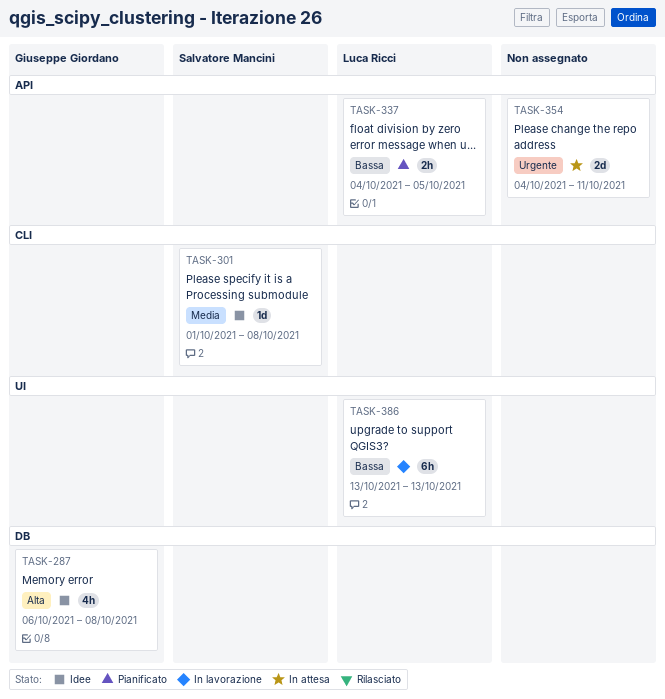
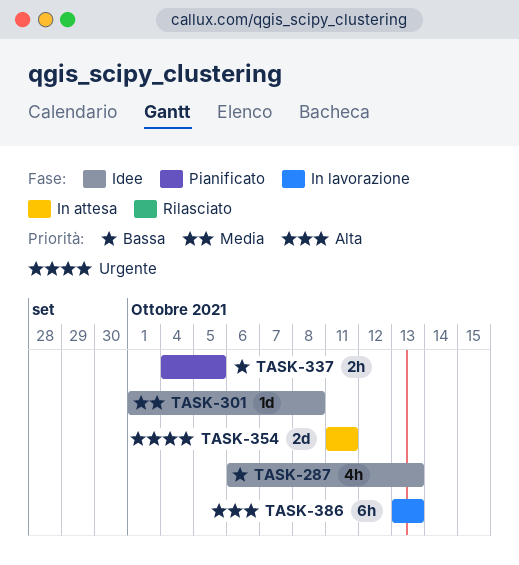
TASK-287, priority: Alta -> Bassa
TASK-287, due: Oct 8 -> Oct 13
TASK-354, start: Oct 4 -> Oct 11
TASK-386, priority: Bassa -> Alta

